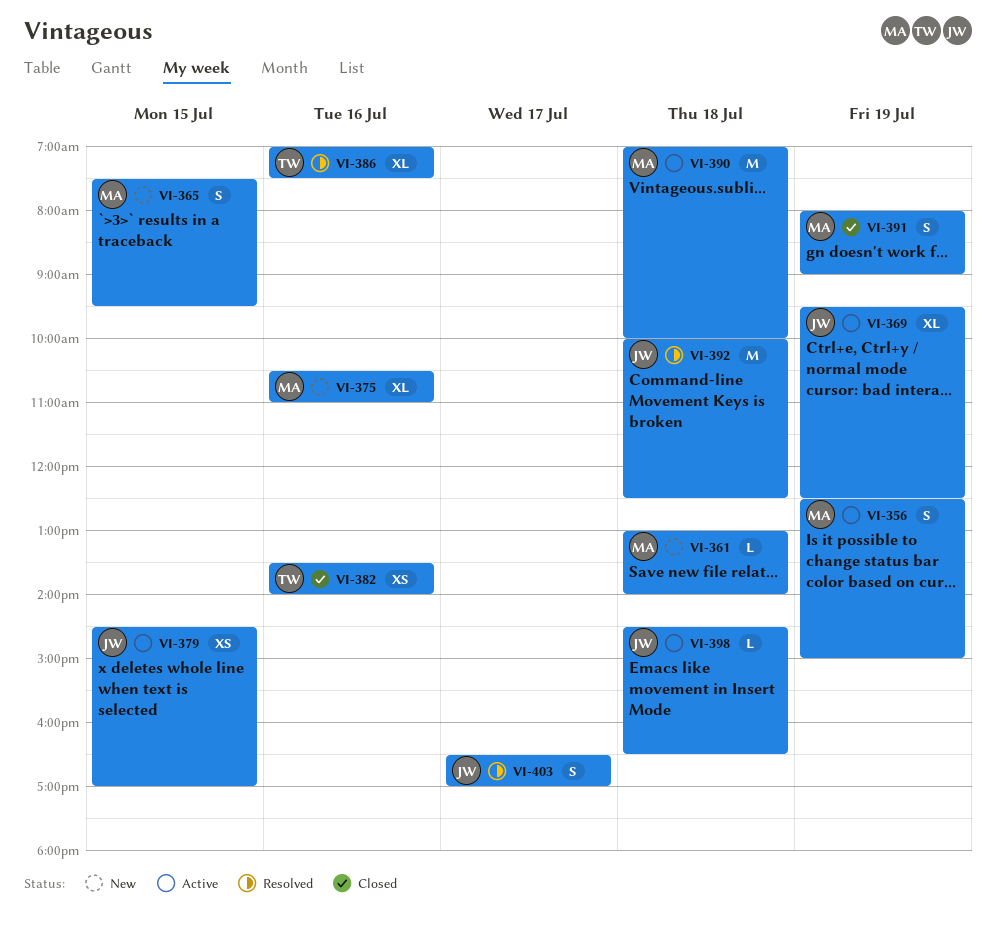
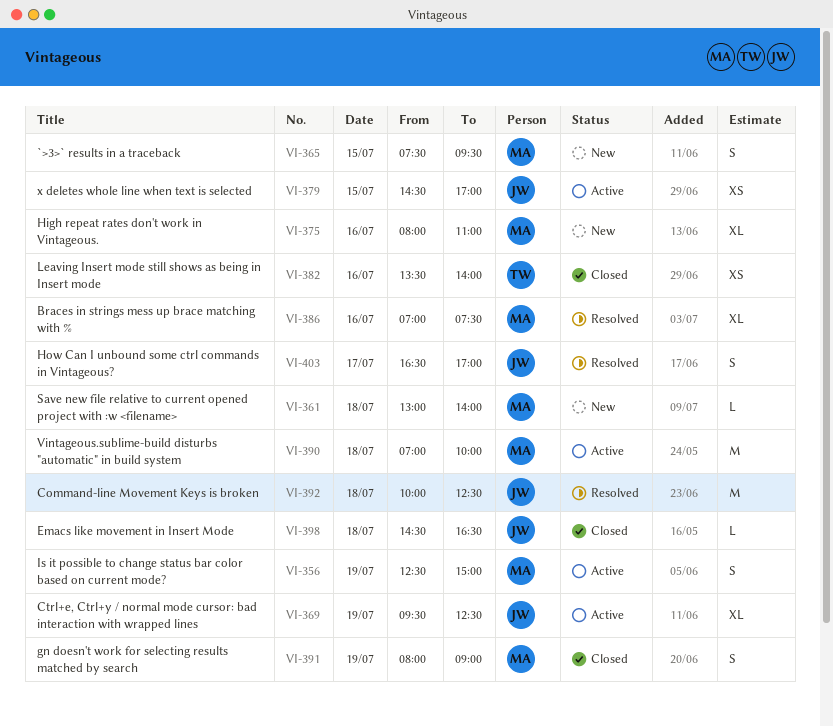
VI-375, begins: 10:30 -> 08:00
VI-386, owner: TW -> MA
VI-398, status: Active -> Closed

